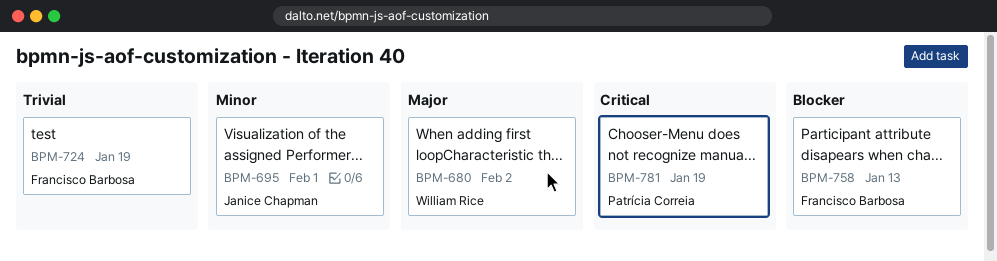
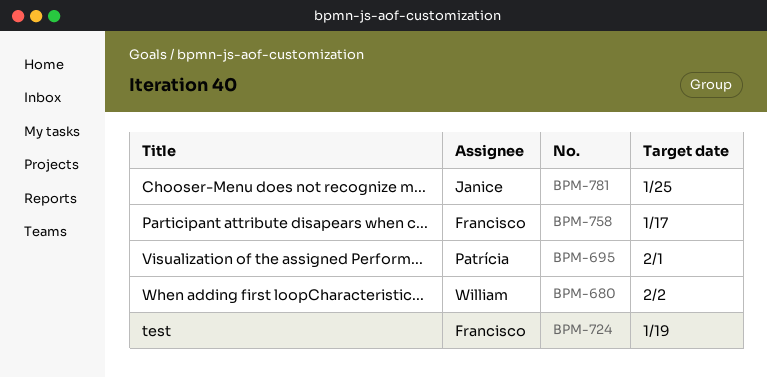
BPM-695, owner: Janice Chapman -> Patrícia Correia
BPM-758, due: Jan 13 -> Jan 17
BPM-781, owner: Patrícia Correia -> Janice Chapman
BPM-781, due: Jan 19 -> Jan 25

